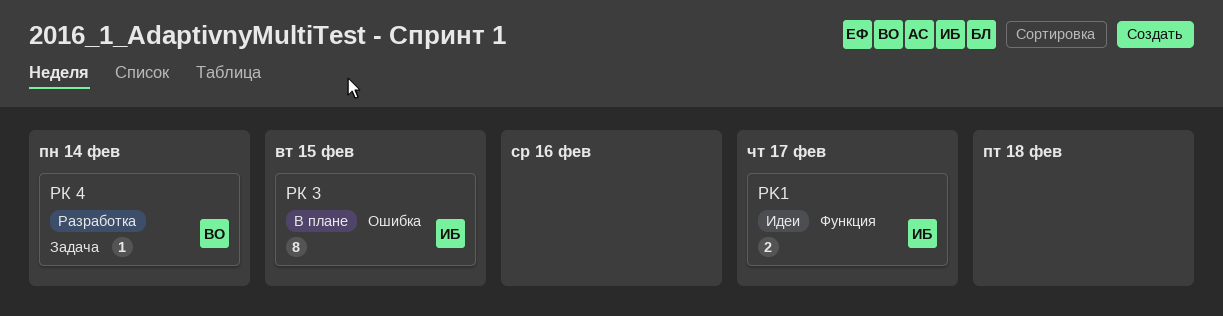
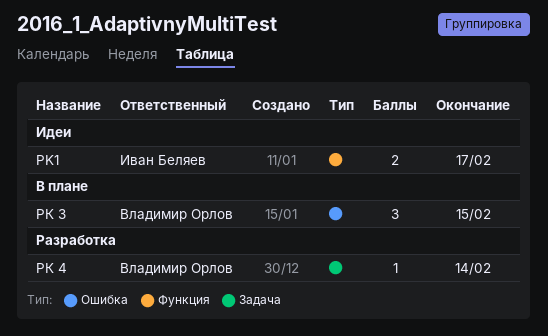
РК 3, owner: Иван Беляев -> Владимир Орлов
РК 3, estimate: 8 -> 3

